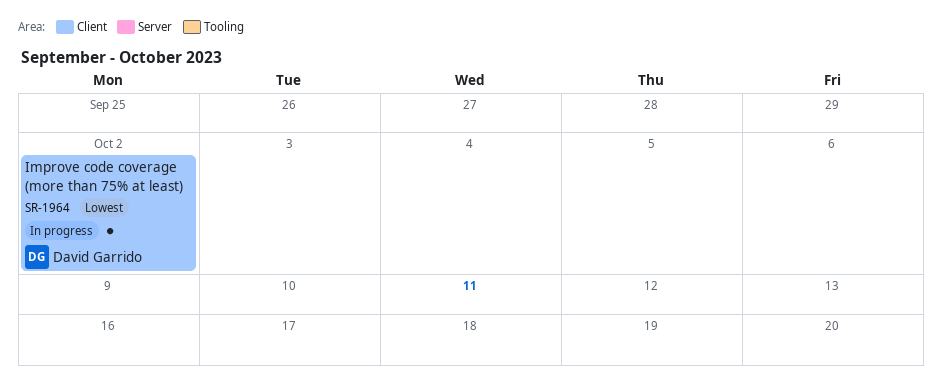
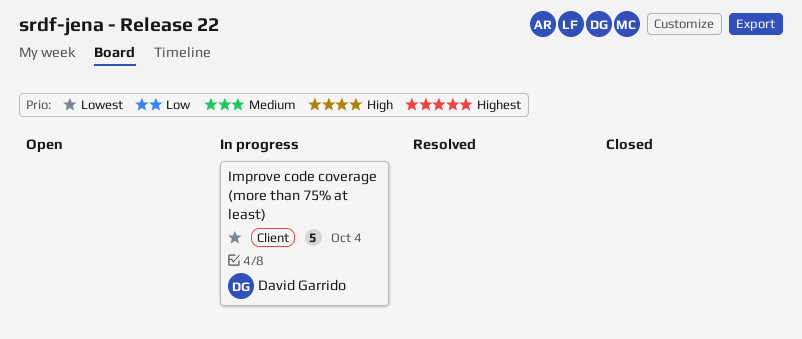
Improve code coverage (more than 75% at least), estimate: 1 -> 5
Improve code coverage (more than 75% at least), due: Oct 2 -> Oct 4

